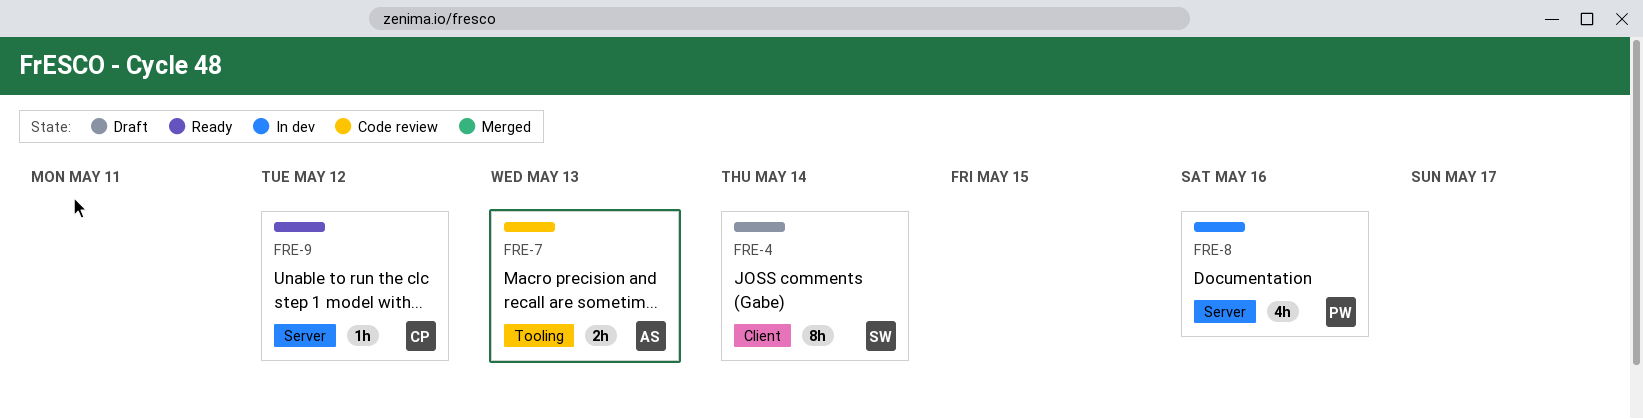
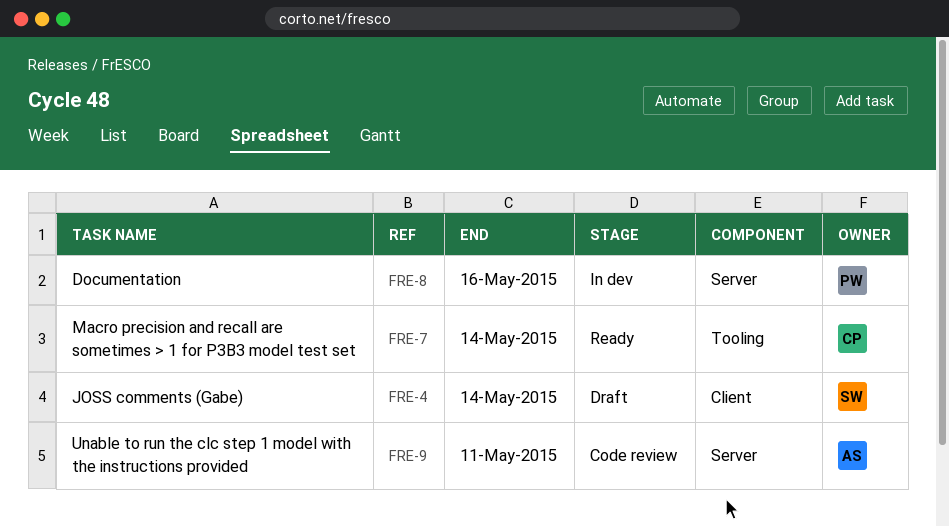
FRE-7, status: Code review -> Ready
FRE-7, owner: AS -> CP
FRE-7, due: May 13 -> May 14
FRE-9, status: Ready -> Code review
FRE-9, owner: CP -> AS
FRE-9, due: May 12 -> May 11

